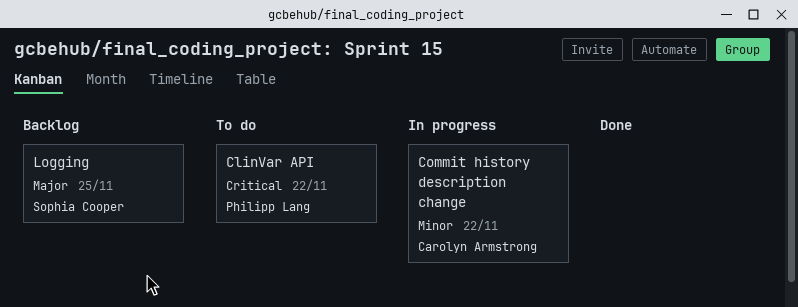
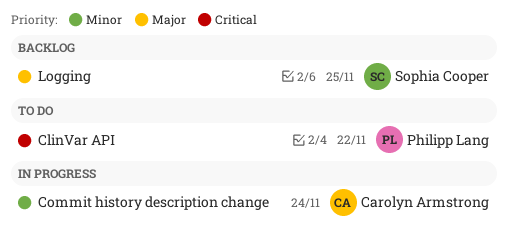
Commit history description change, due: Nov 22 -> Nov 24

